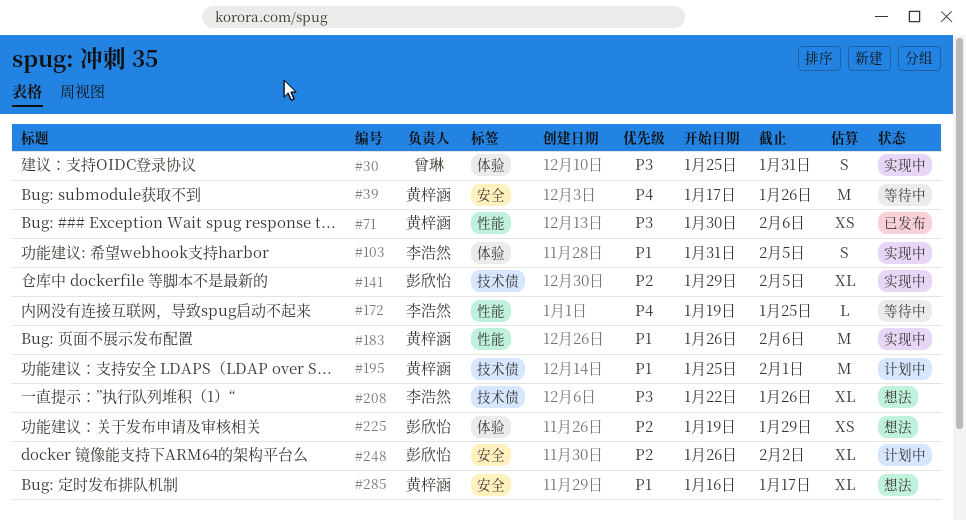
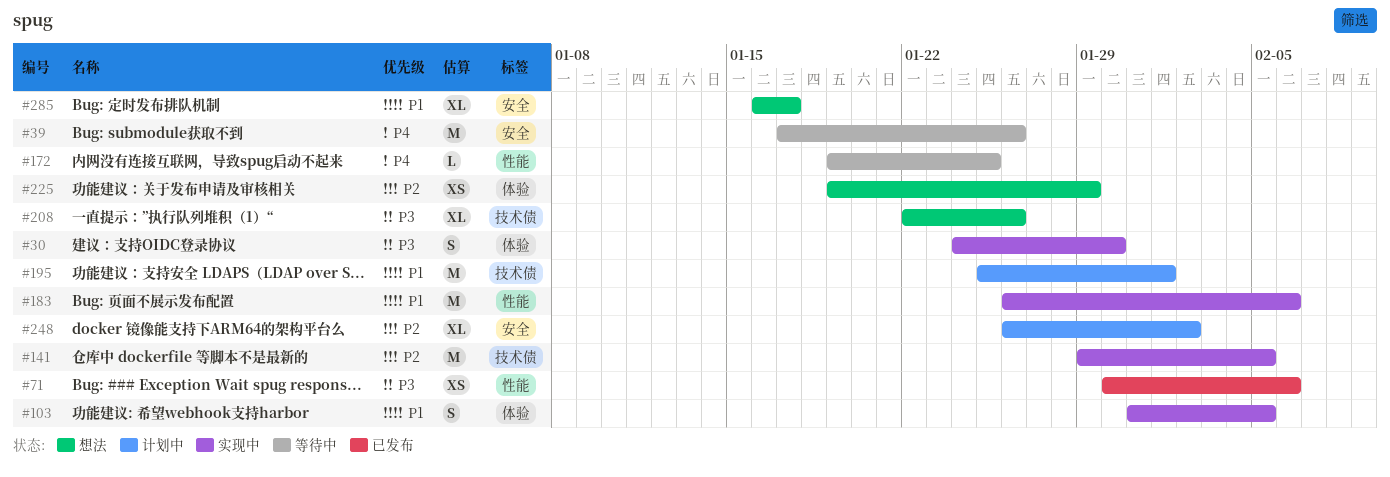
#30, start: Jan 25 -> Jan 24
#30, due: Jan 31 -> Jan 30
#141, estimate: XL -> M

